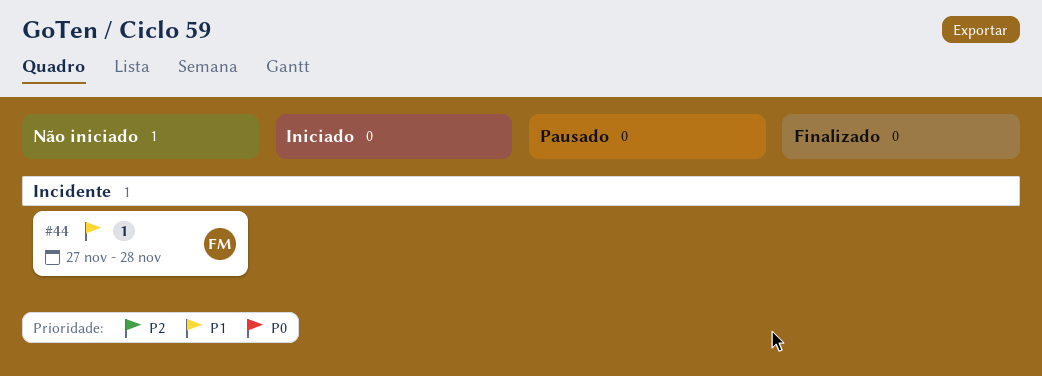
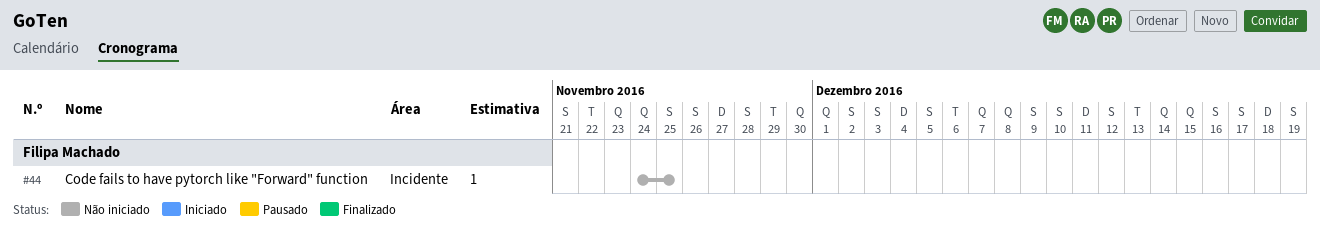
#44, start: Nov 27 -> Nov 24
#44, due: Nov 28 -> Nov 25

